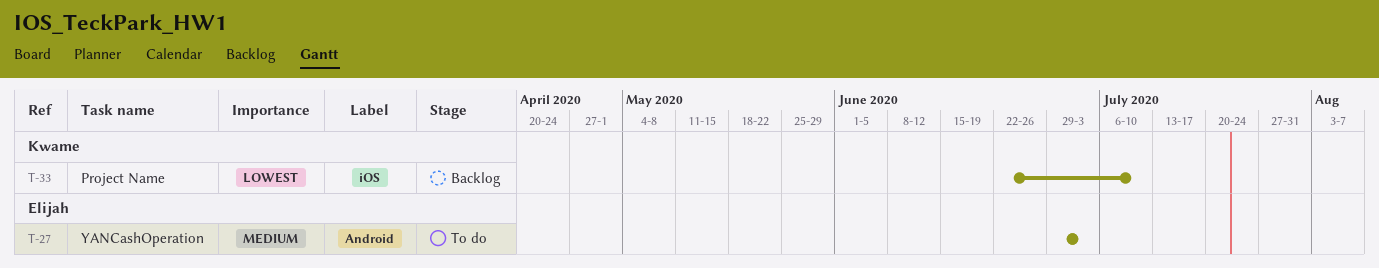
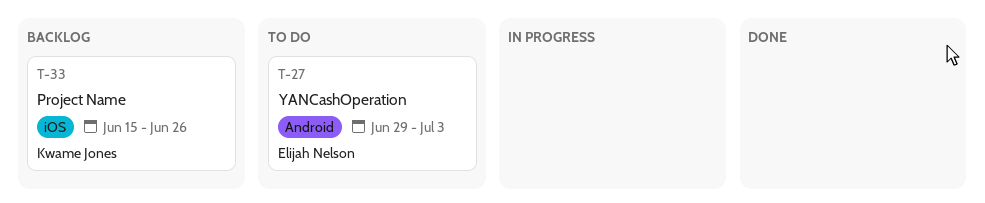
T-33, start: Jun 22 -> Jun 15
T-33, due: Jul 10 -> Jun 26

